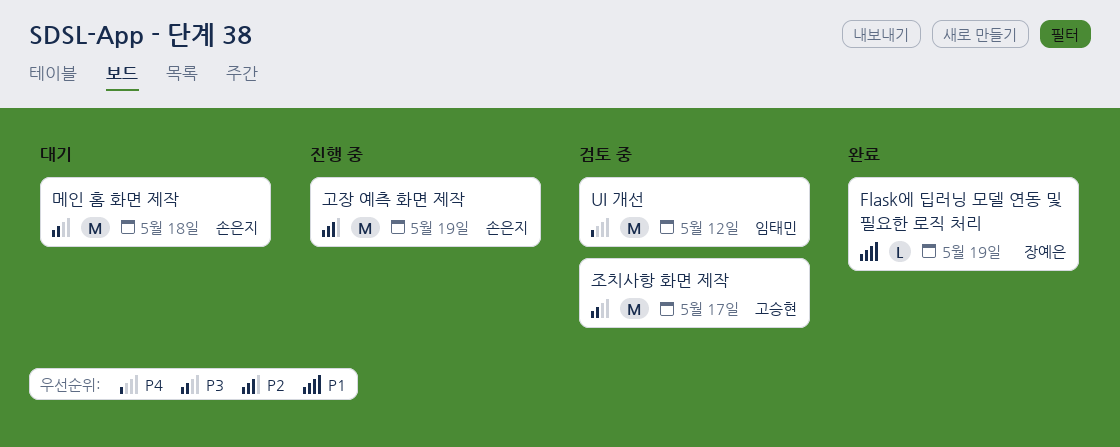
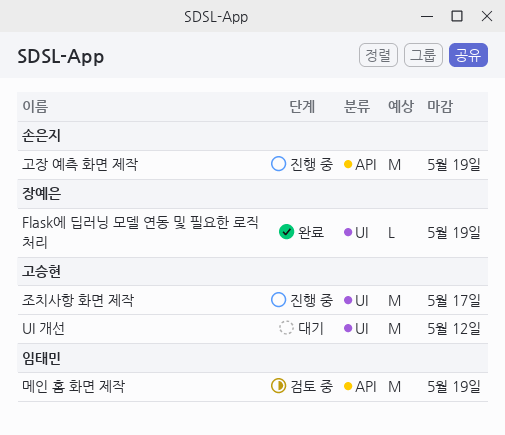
UI 개선, status: 검토 중 -> 대기
UI 개선, owner: 임태민 -> 고승현
메인 홈 화면 제작, status: 대기 -> 검토 중
메인 홈 화면 제작, owner: 손은지 -> 임태민
메인 홈 화면 제작, due: May 18 -> May 19
조치사항 화면 제작, status: 검토 중 -> 진행 중

